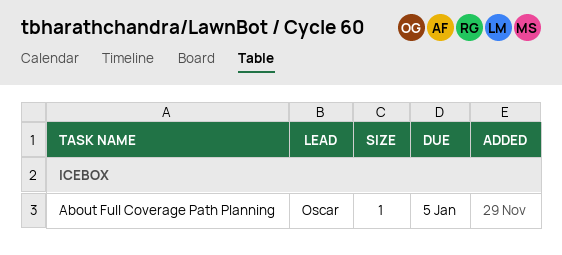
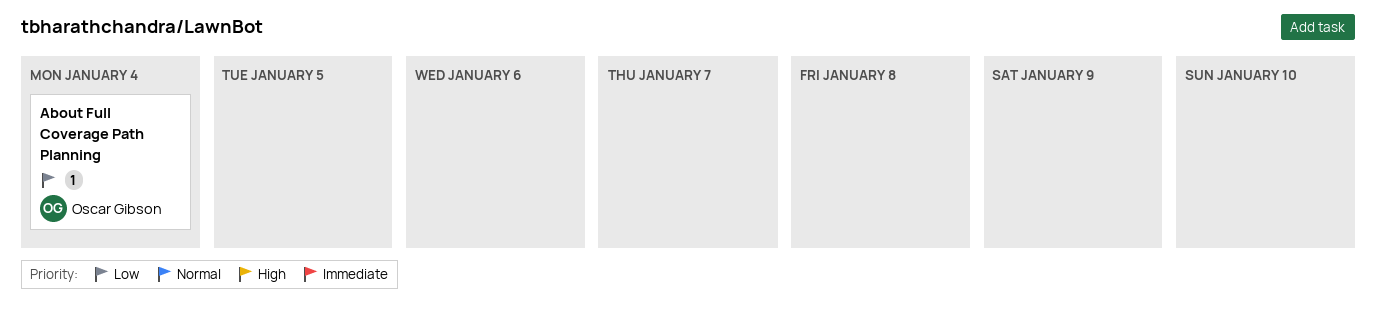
About Full Coverage Path Planning, due: Jan 5 -> Jan 4

